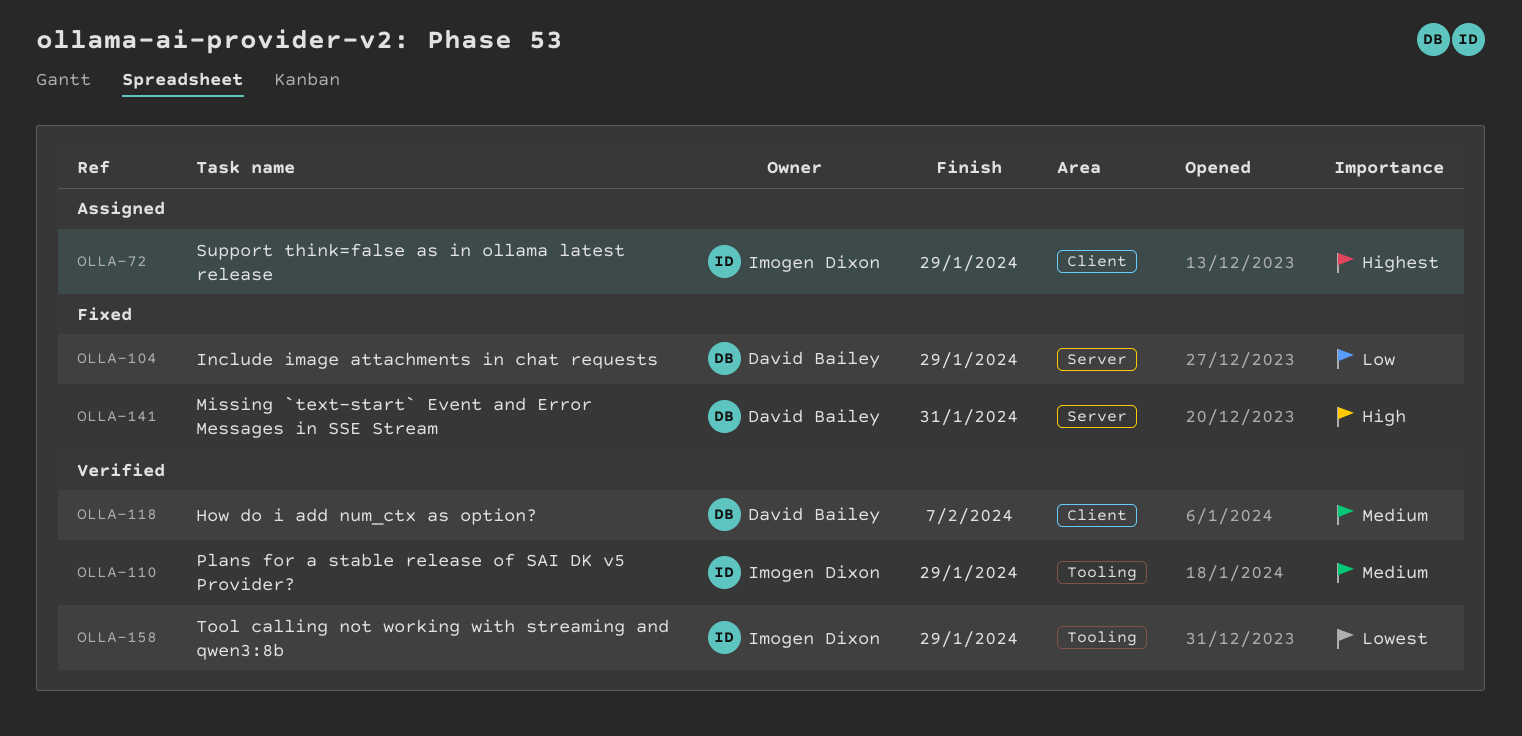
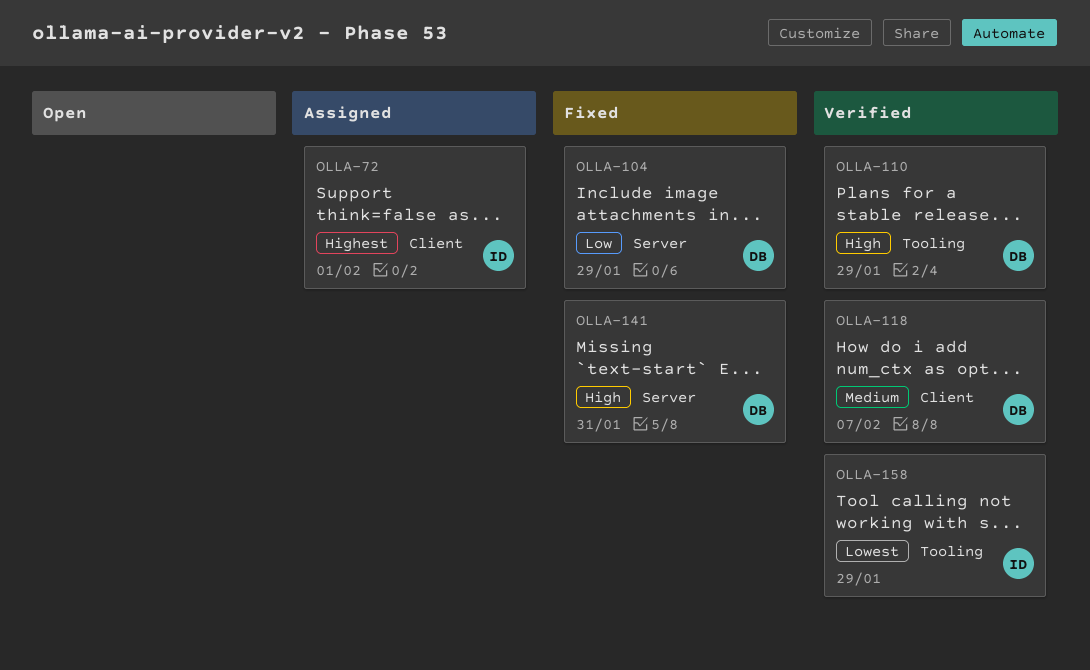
OLLA-72, due: Jan 29 -> Feb 1
OLLA-110, owner: Imogen Dixon -> David Bailey
OLLA-110, priority: Medium -> High

